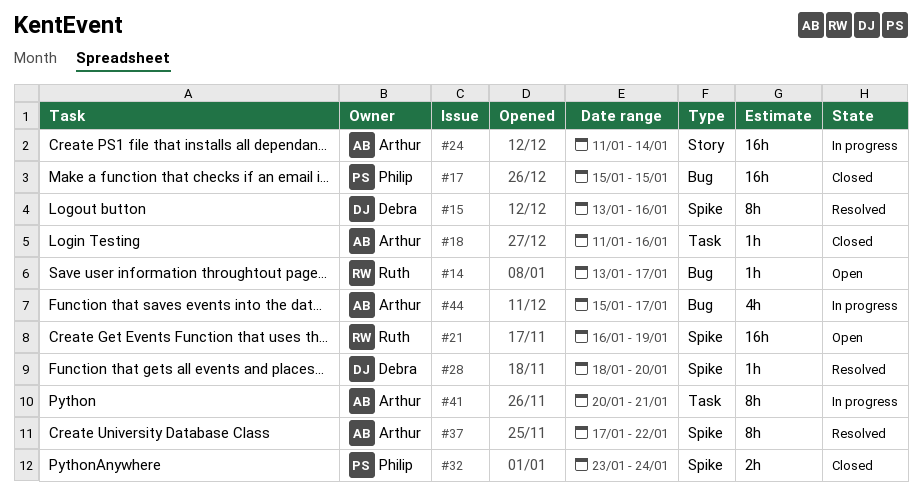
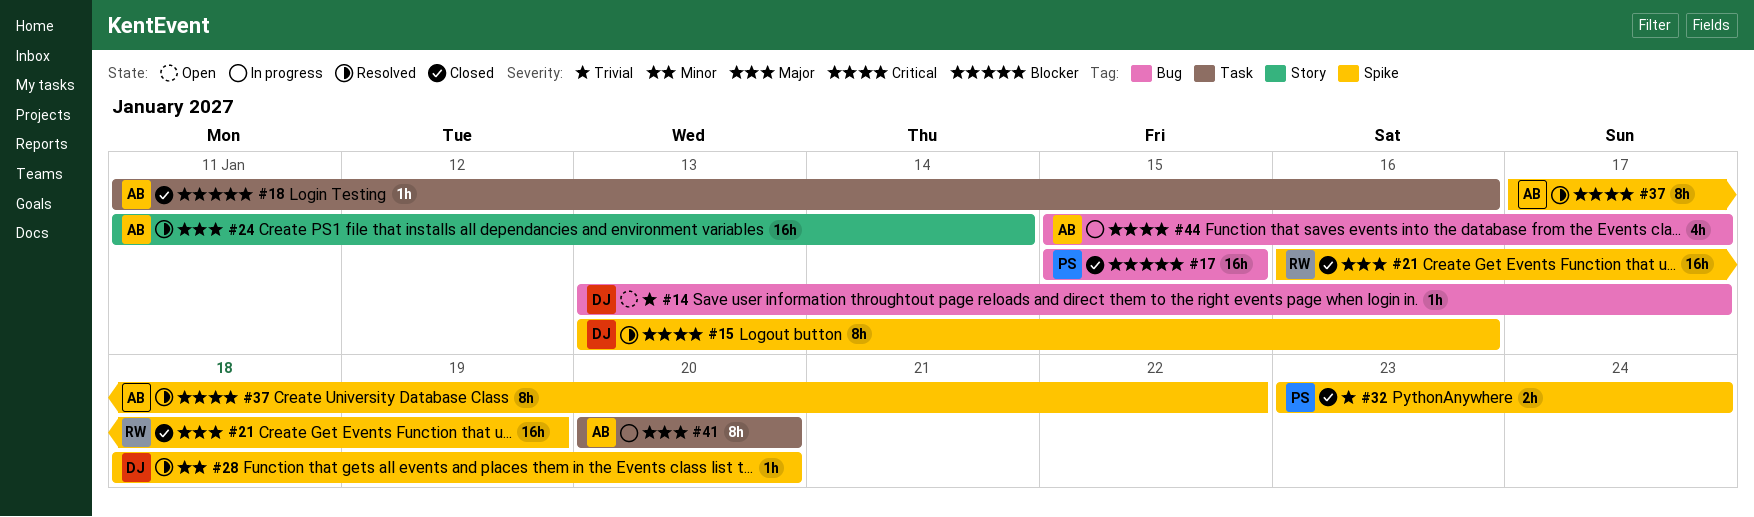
#14, owner: Ruth -> Debra
#21, status: Open -> Closed
#24, status: In progress -> Resolved
#41, due: Jan 21 -> Jan 20

